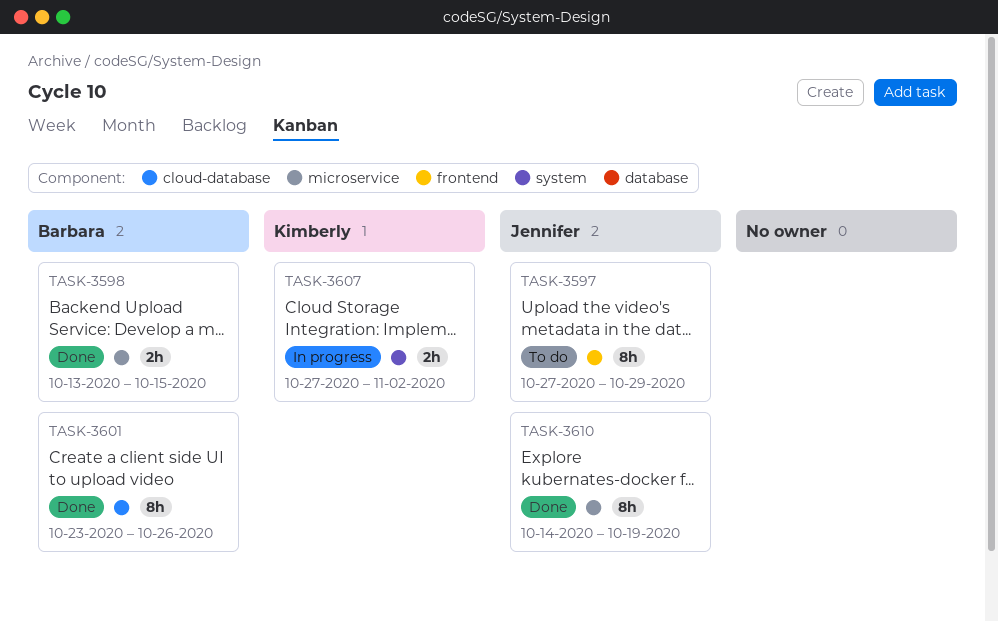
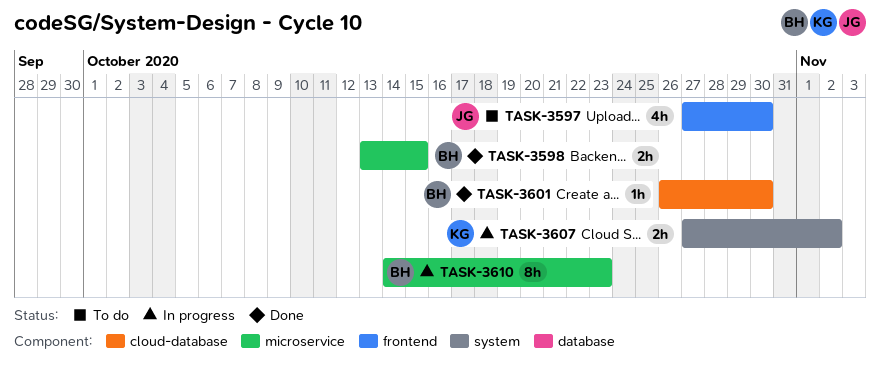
TASK-3597, estimate: 8h -> 4h
TASK-3597, due: Oct 29 -> Oct 30
TASK-3601, estimate: 8h -> 1h
TASK-3601, start: Oct 23 -> Oct 26
TASK-3601, due: Oct 26 -> Oct 30
TASK-3610, status: Done -> In progress
TASK-3610, owner: Jennifer -> Barbara
TASK-3610, due: Oct 19 -> Oct 23

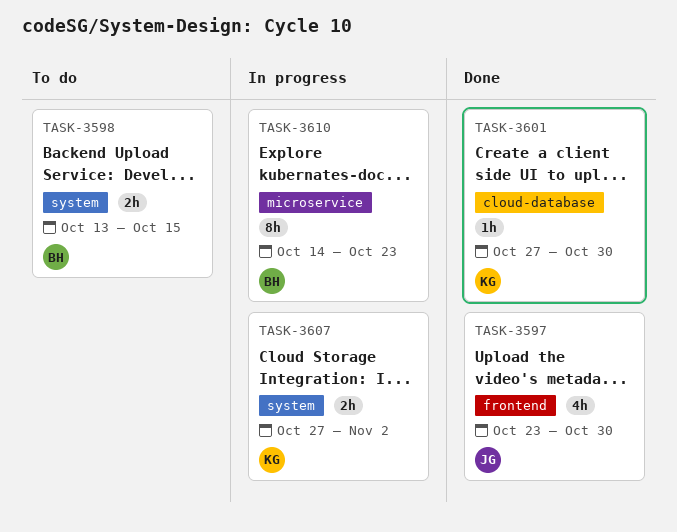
TASK-3597, status: To do -> Done
TASK-3597, start: Oct 27 -> Oct 23
TASK-3598, status: Done -> To do
TASK-3598, label: microservice -> system
TASK-3601, owner: BH -> KG
TASK-3601, start: Oct 26 -> Oct 27

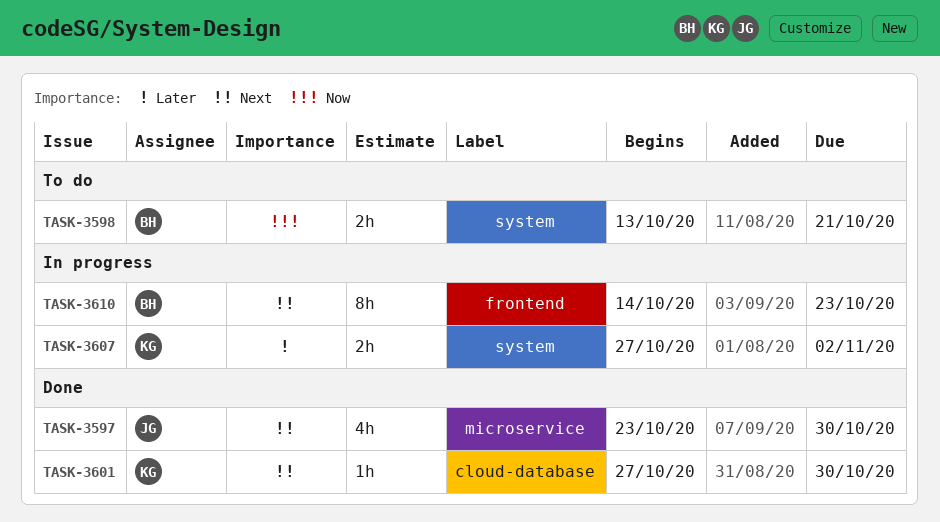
TASK-3597, label: frontend -> microservice
TASK-3598, due: Oct 15 -> Oct 21
TASK-3610, label: microservice -> frontend

